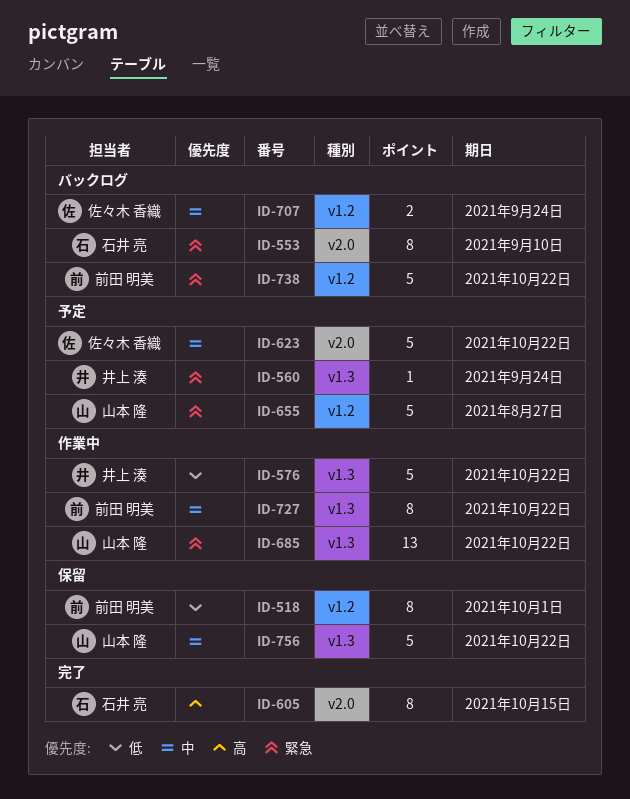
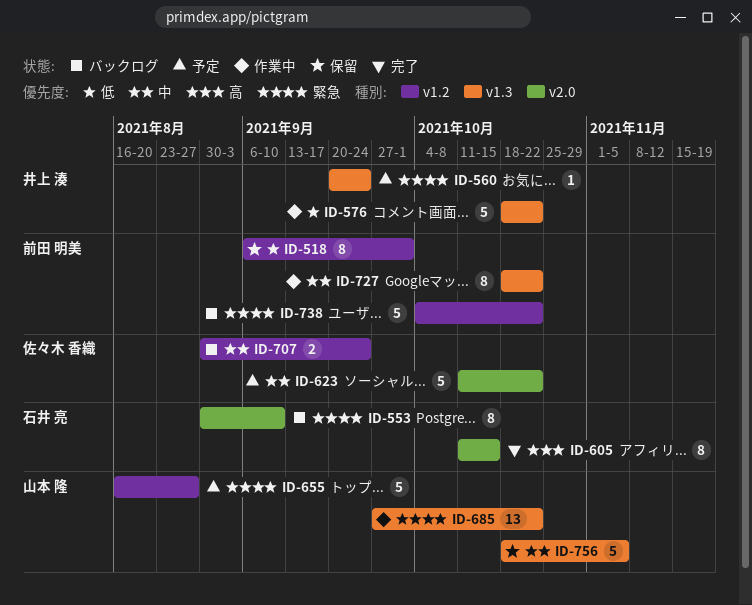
ID-756, due: Oct 22 -> Nov 5

